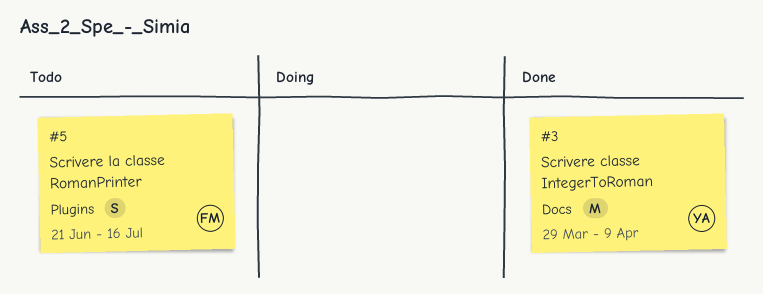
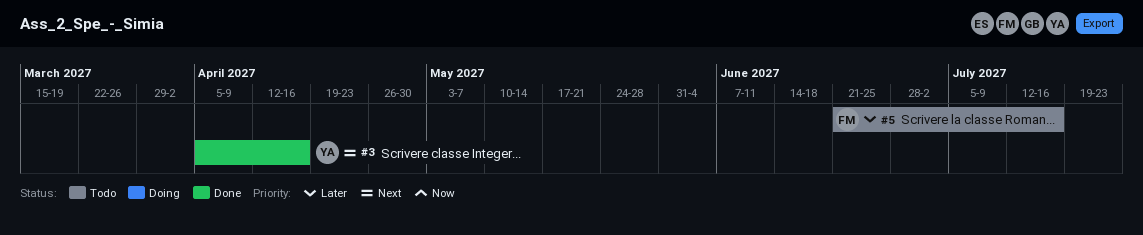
#3, start: Mar 29 -> Apr 5
#3, due: Apr 9 -> Apr 16

